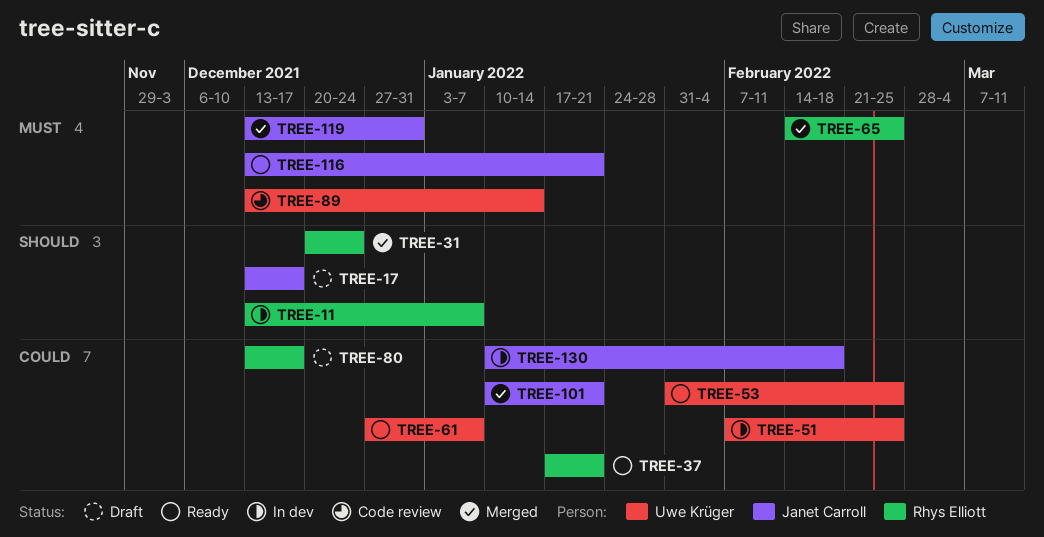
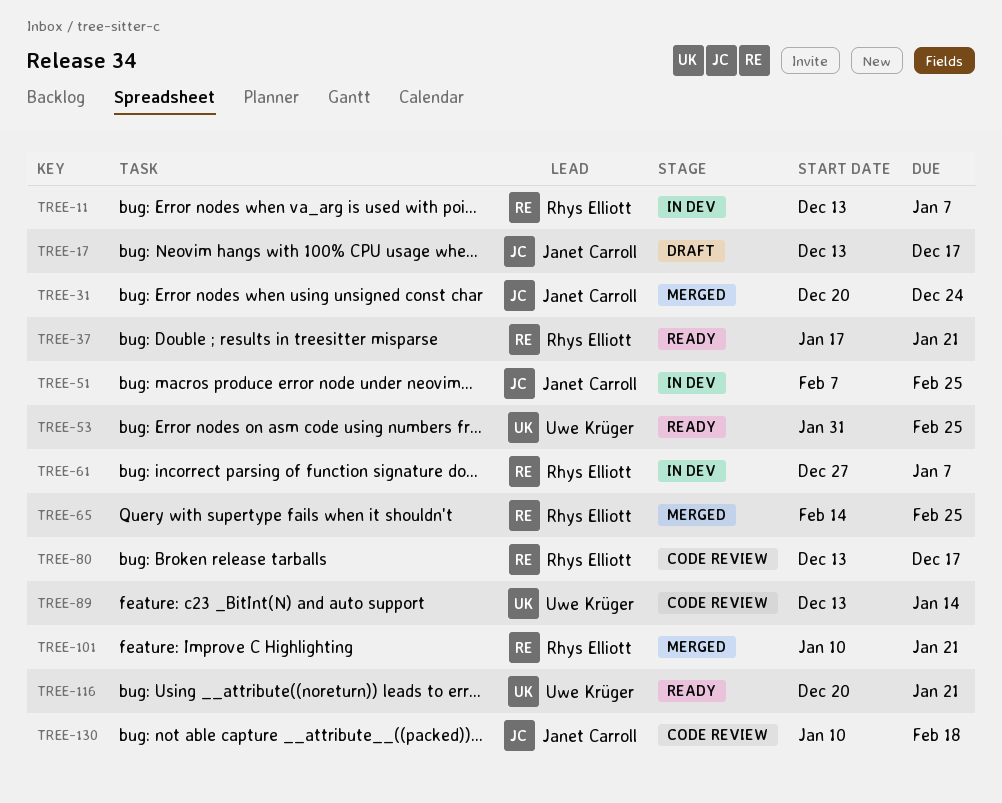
TREE-31, owner: Rhys Elliott -> Janet Carroll
TREE-51, owner: Uwe Krüger -> Janet Carroll
TREE-61, status: Ready -> In dev
TREE-61, owner: Uwe Krüger -> Rhys Elliott
TREE-80, status: Draft -> Code review
TREE-101, owner: Janet Carroll -> Rhys Elliott
TREE-116, owner: Janet Carroll -> Uwe Krüger
TREE-116, start: Dec 13 -> Dec 20
TREE-119: present -> none
TREE-130, status: In dev -> Code review

